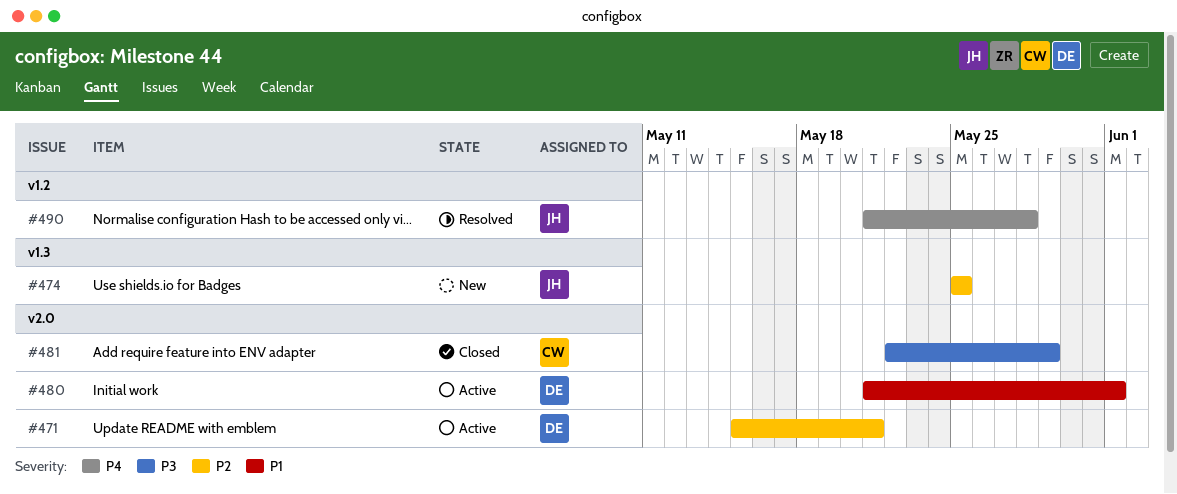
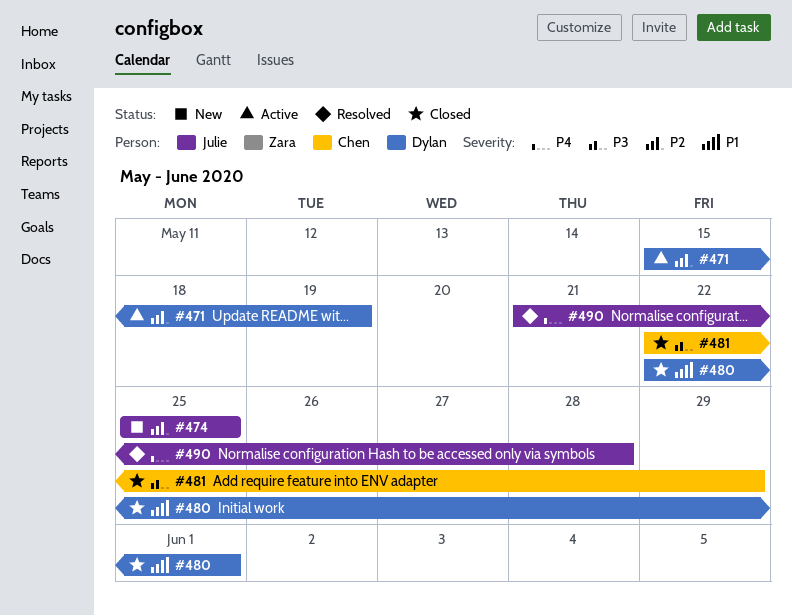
#471, due: May 21 -> May 19
#480, status: Active -> Closed
#480, start: May 21 -> May 22

